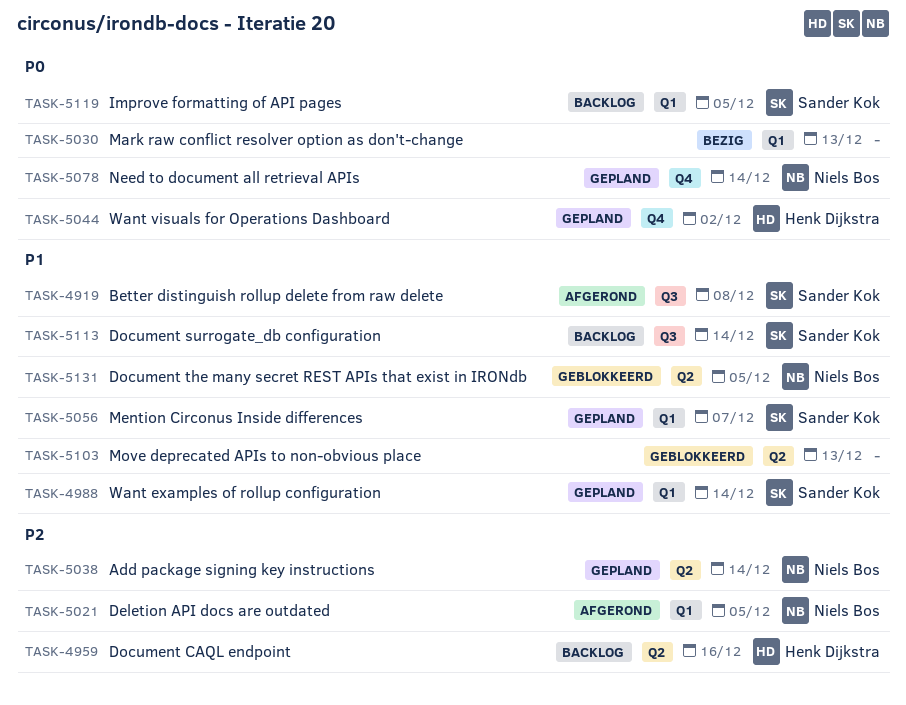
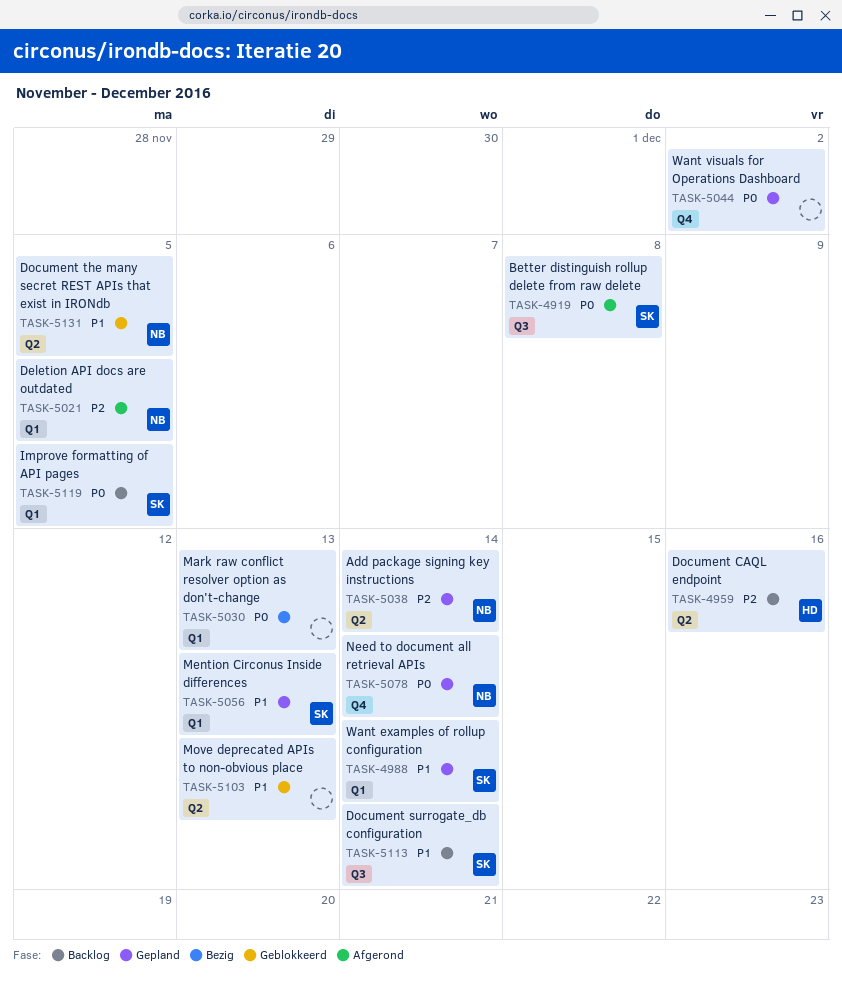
TASK-4919, priority: P1 -> P0
TASK-5044, owner: Henk Dijkstra -> none
TASK-5056, due: Dec 7 -> Dec 13

